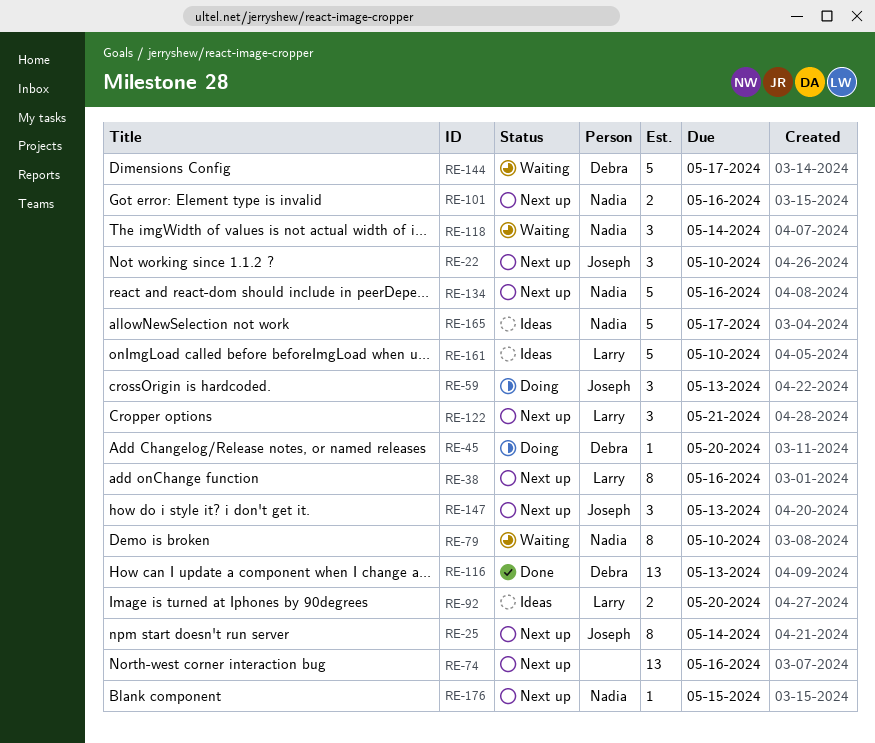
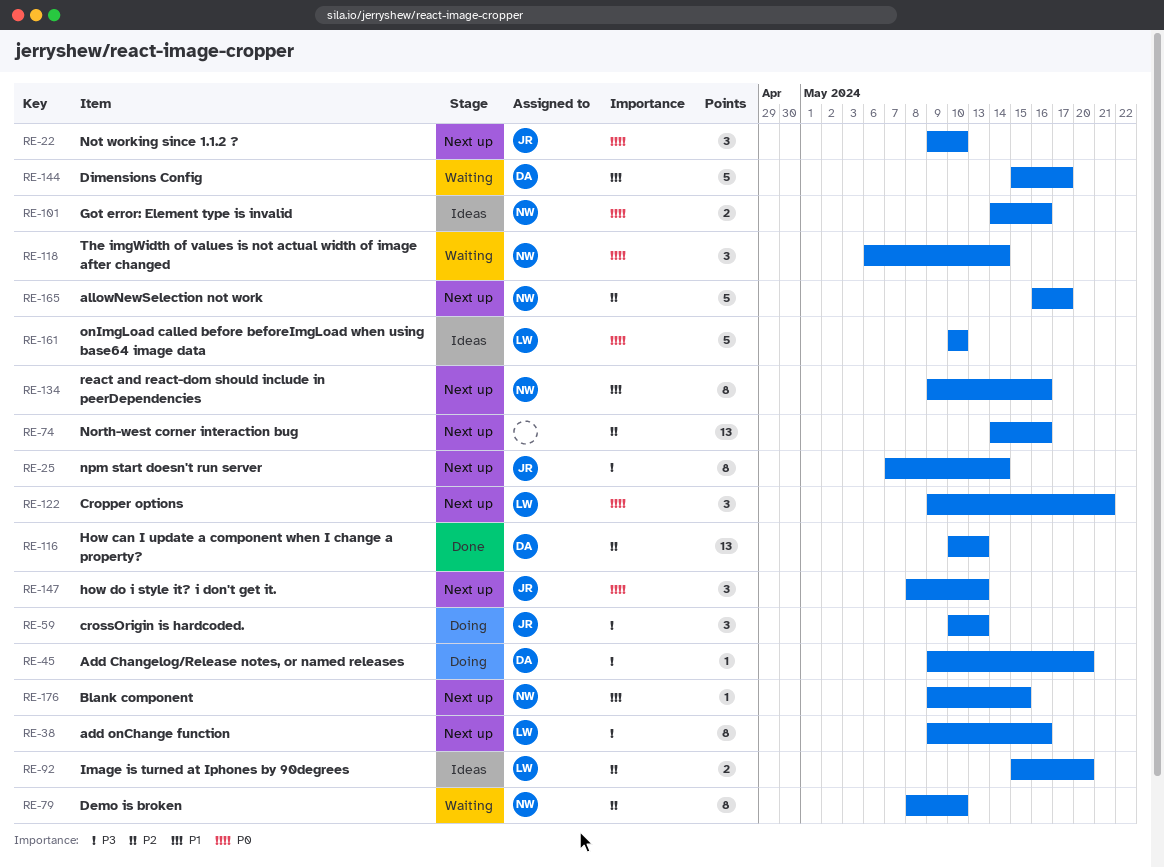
RE-101, status: Next up -> Ideas
RE-134, estimate: 5 -> 8
RE-165, status: Ideas -> Next up

